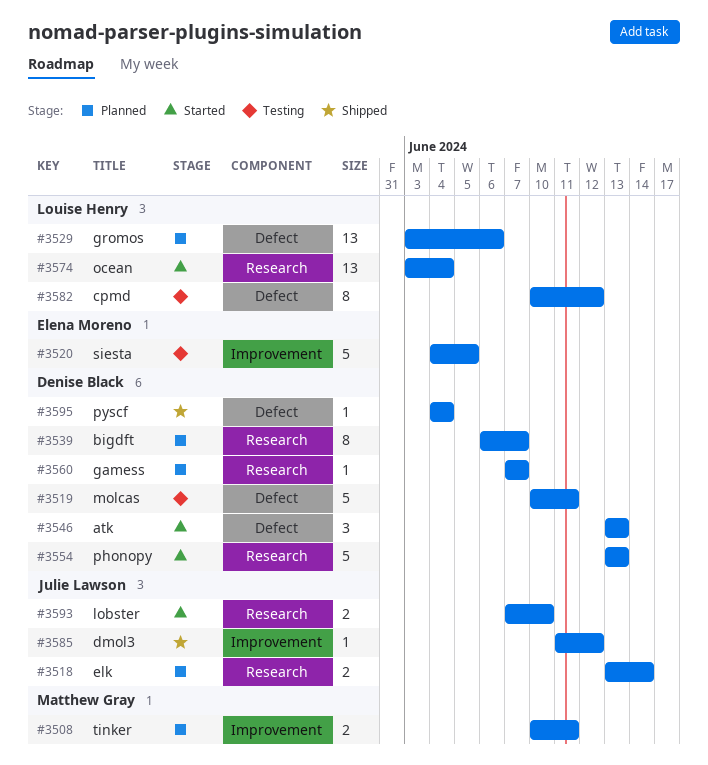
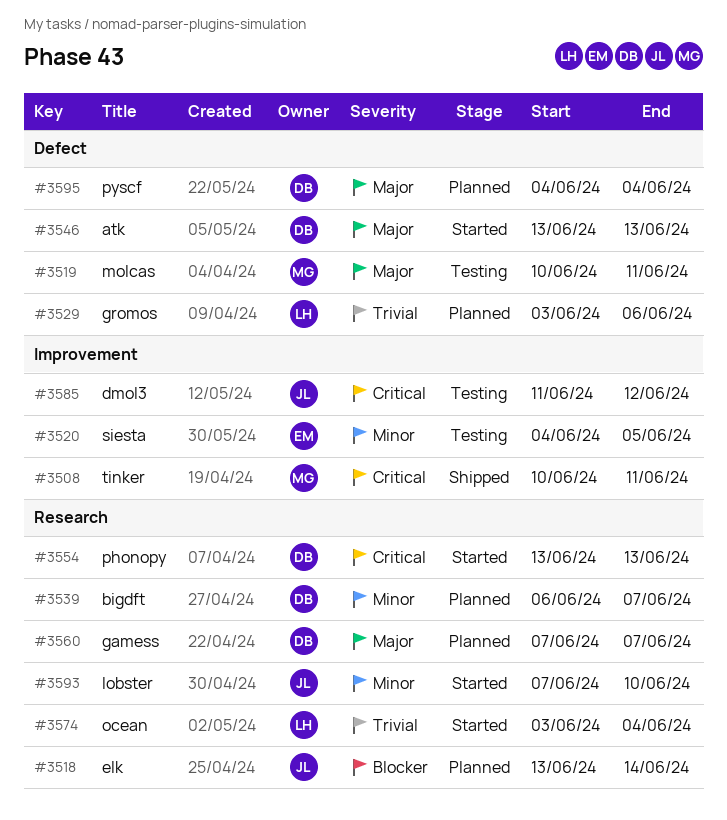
#3508, status: Planned -> Shipped
#3519, owner: Denise Black -> Matthew Gray
#3582: present -> none
#3585, status: Shipped -> Testing
#3595, status: Shipped -> Planned

